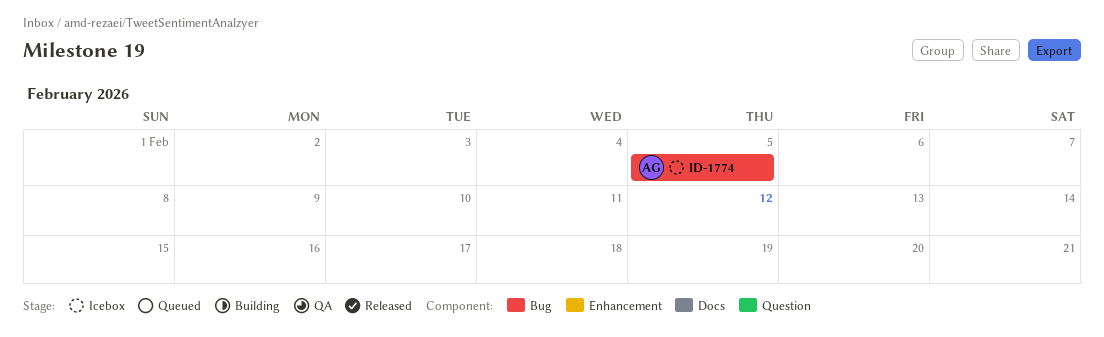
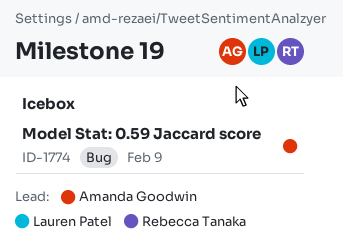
ID-1774, due: Feb 5 -> Feb 9

